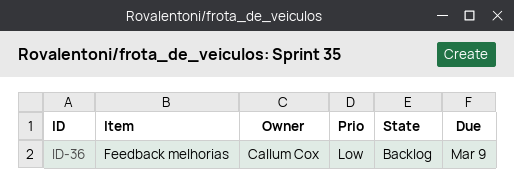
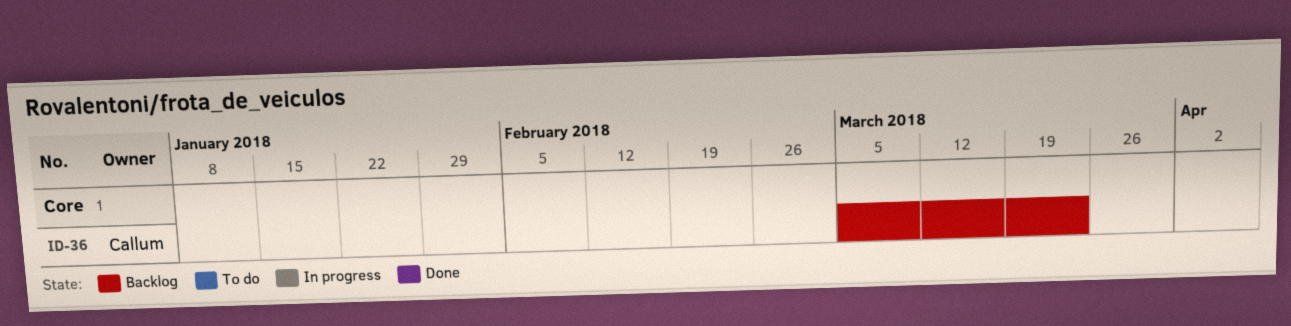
ID-36, due: Mar 9 -> Mar 23

